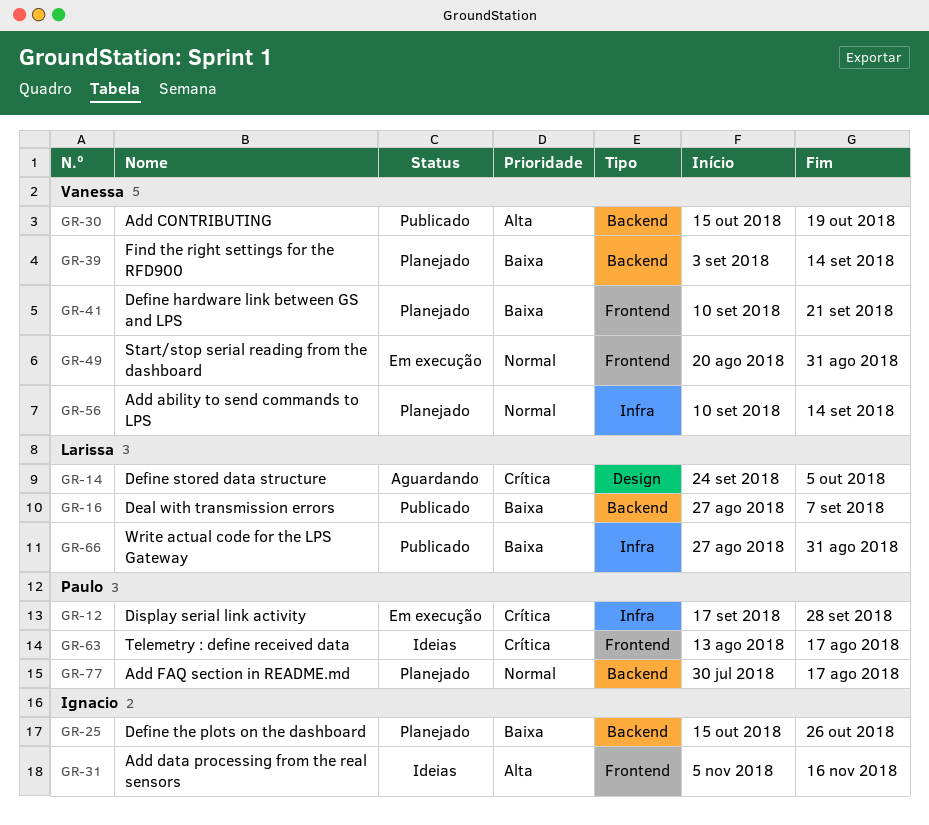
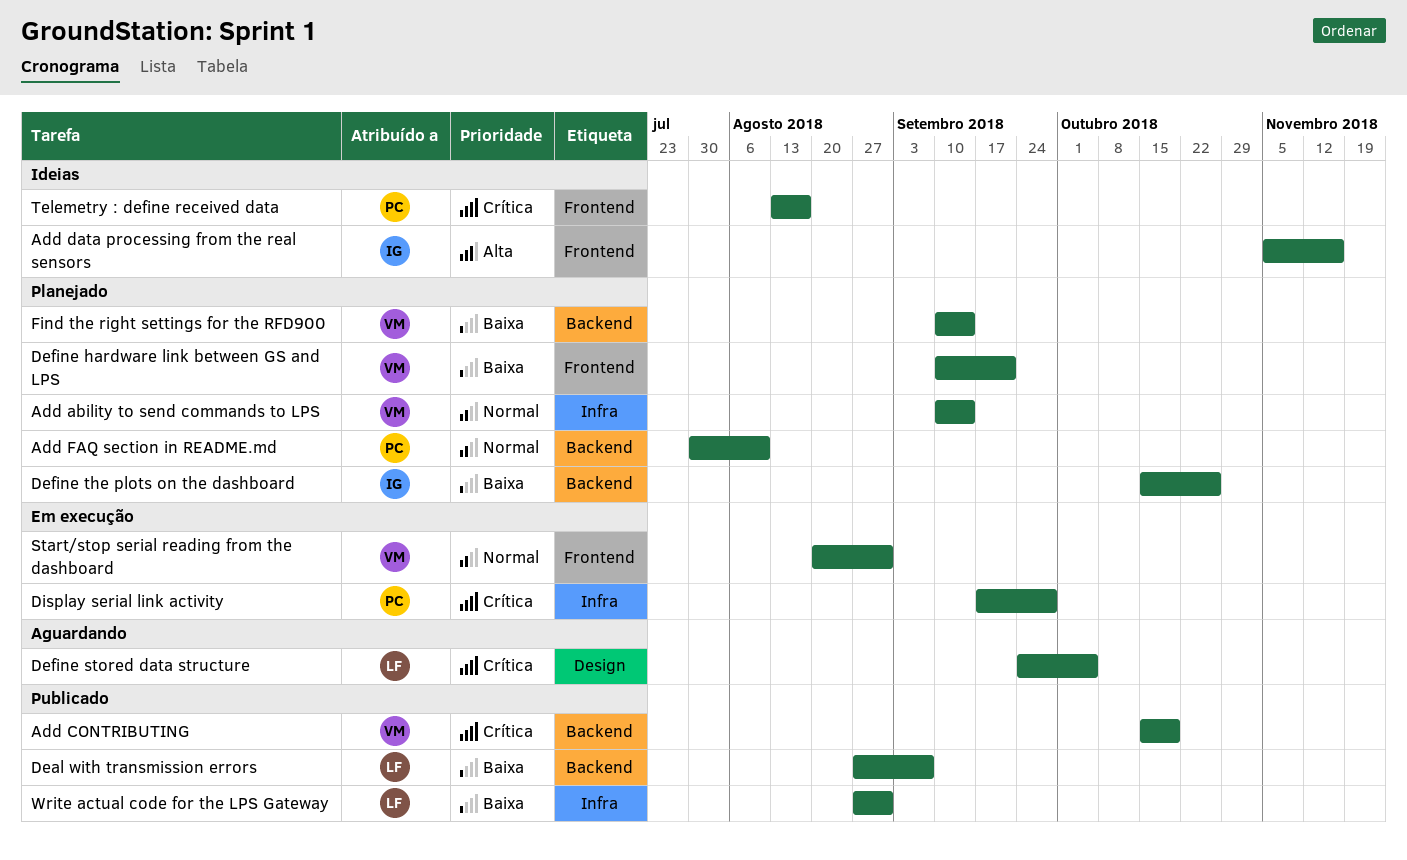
Add CONTRIBUTING, priority: Alta -> Crítica
Add FAQ section in README.md, due: Aug 17 -> Aug 10
Find the right settings for the RFD900, start: Sep 3 -> Sep 10

